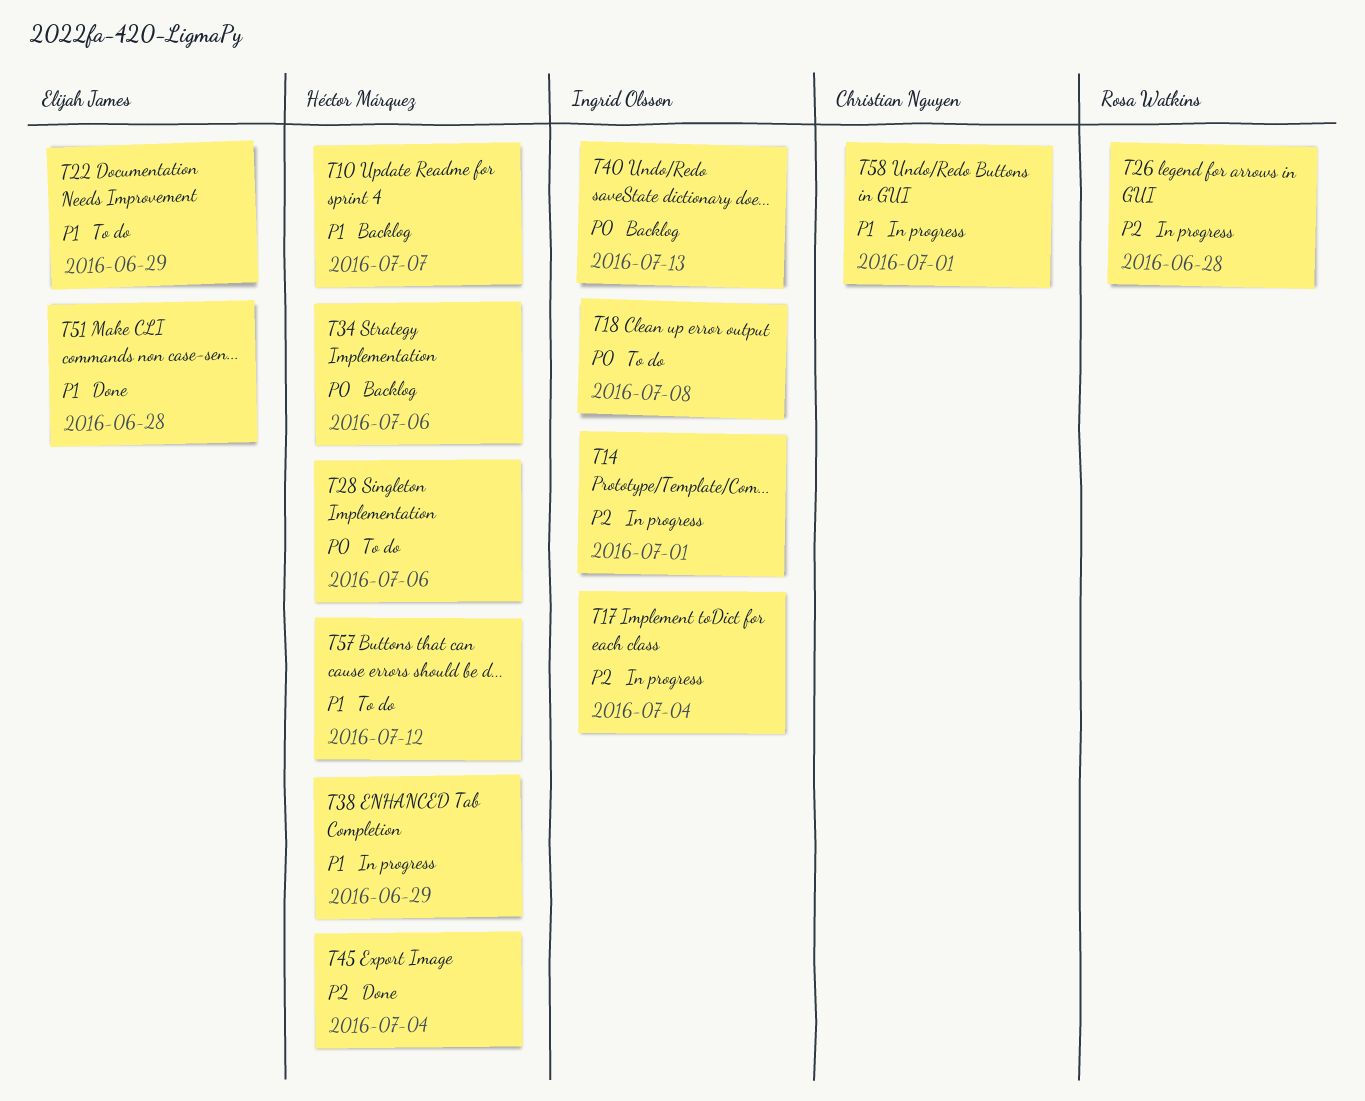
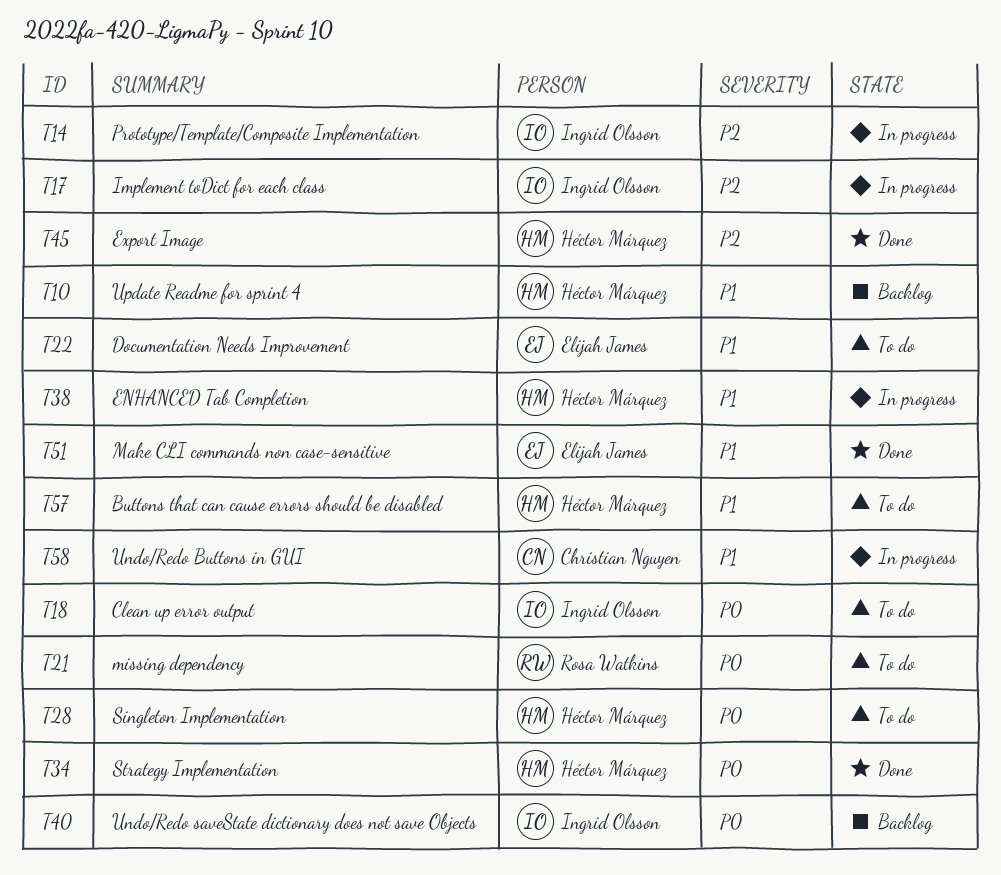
T21: none -> present
T26: present -> none
T34, status: Backlog -> Done

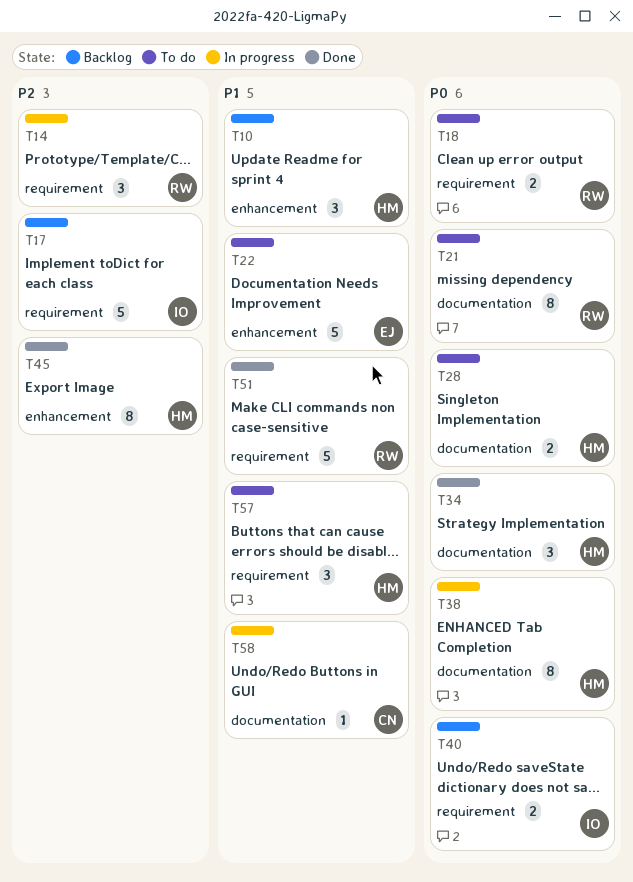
T14, owner: Ingrid Olsson -> Rosa Watkins
T17, status: In progress -> Backlog
T18, owner: Ingrid Olsson -> Rosa Watkins
T38, priority: P1 -> P0
T51, owner: Elijah James -> Rosa Watkins

